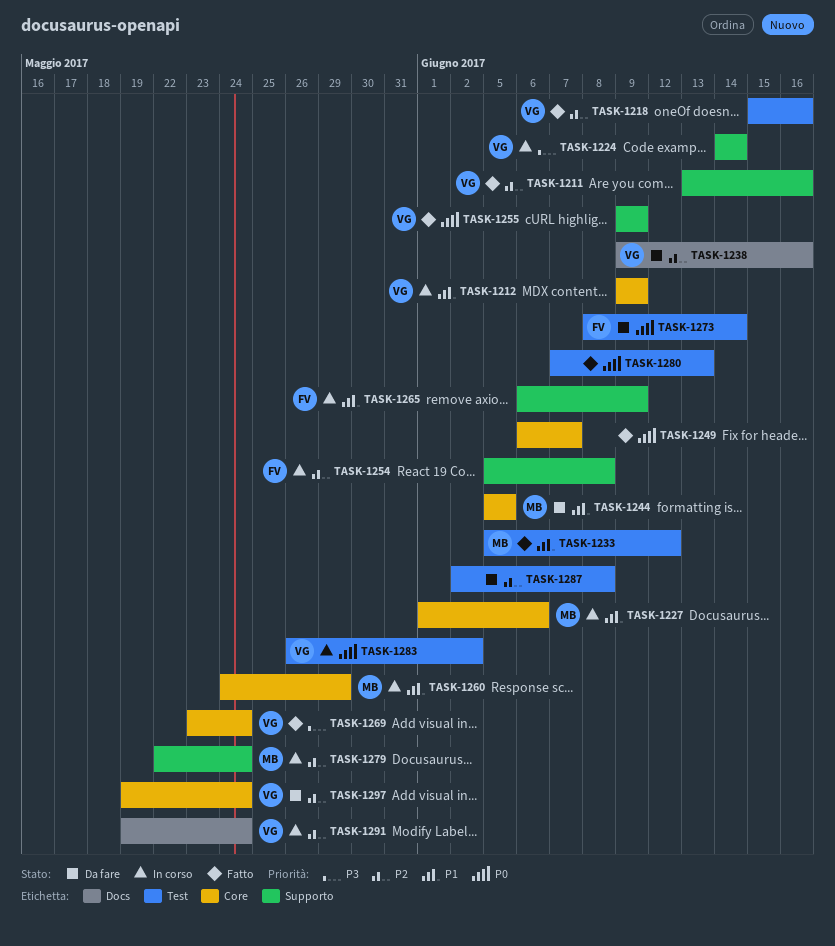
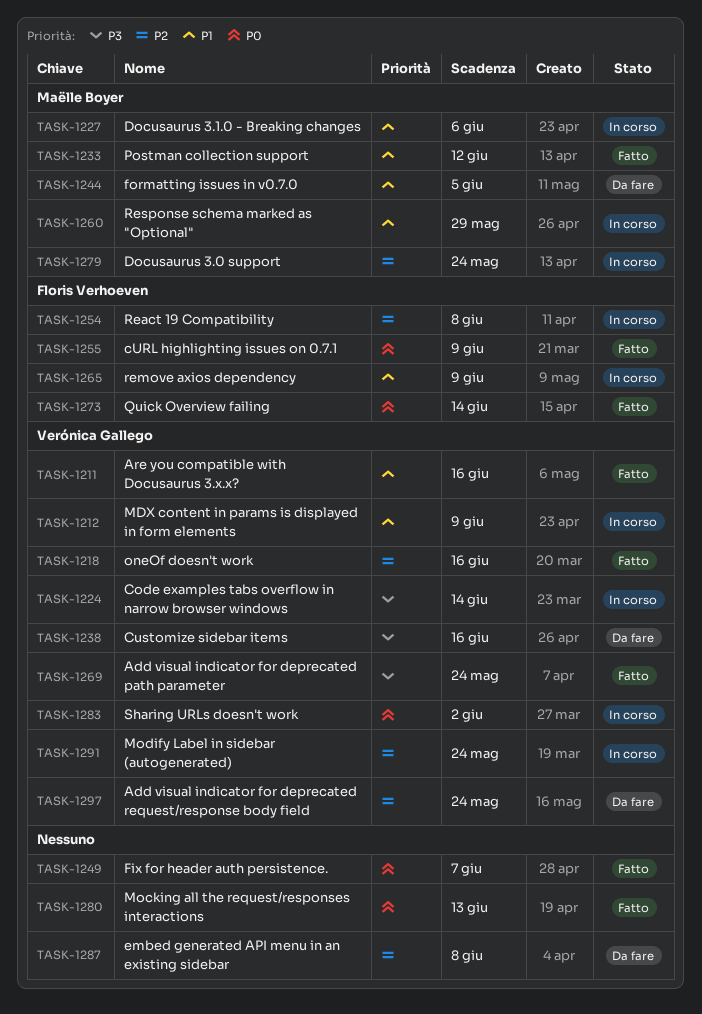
TASK-1211, priority: P2 -> P1
TASK-1238, priority: P2 -> P3
TASK-1255, owner: Verónica Gallego -> Floris Verhoeven
TASK-1273, status: Da fare -> Fatto

